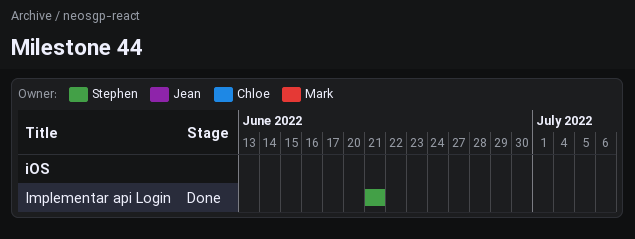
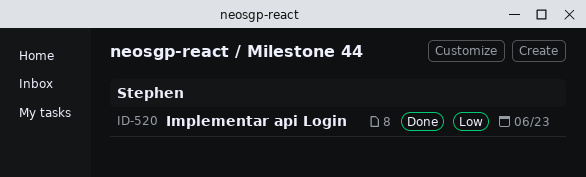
Implementar api Login, due: Jun 21 -> Jun 23

